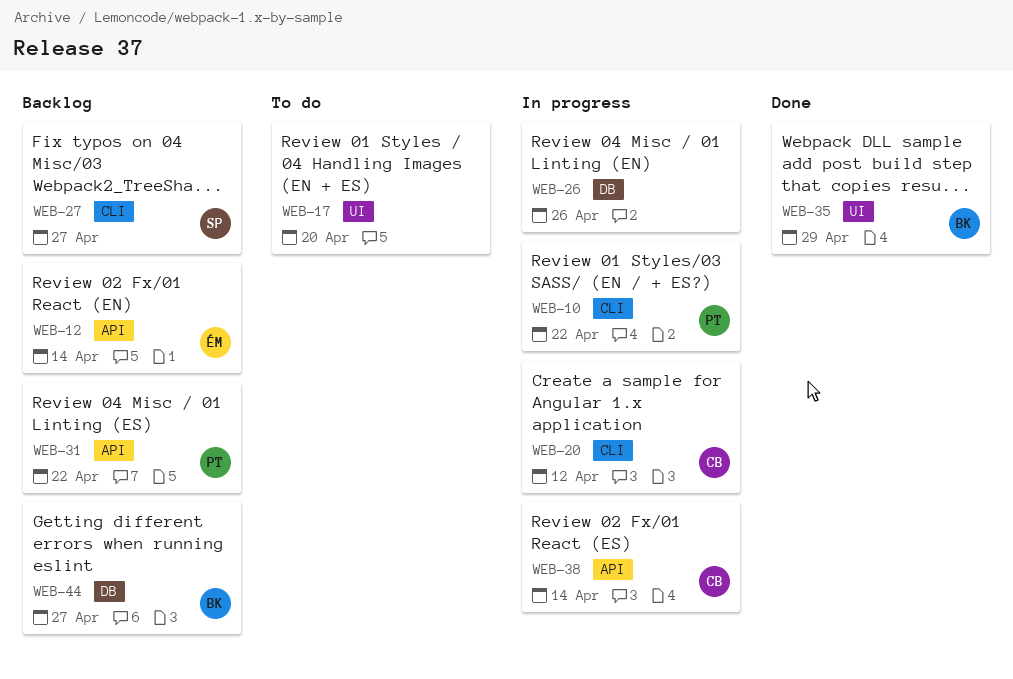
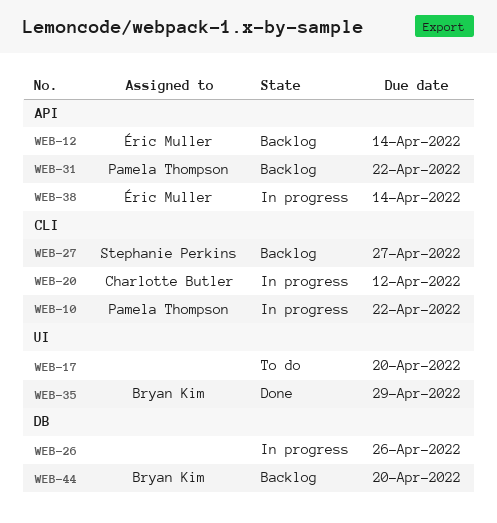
WEB-38, owner: Charlotte Butler -> Éric Muller
WEB-44, due: Apr 27 -> Apr 20

